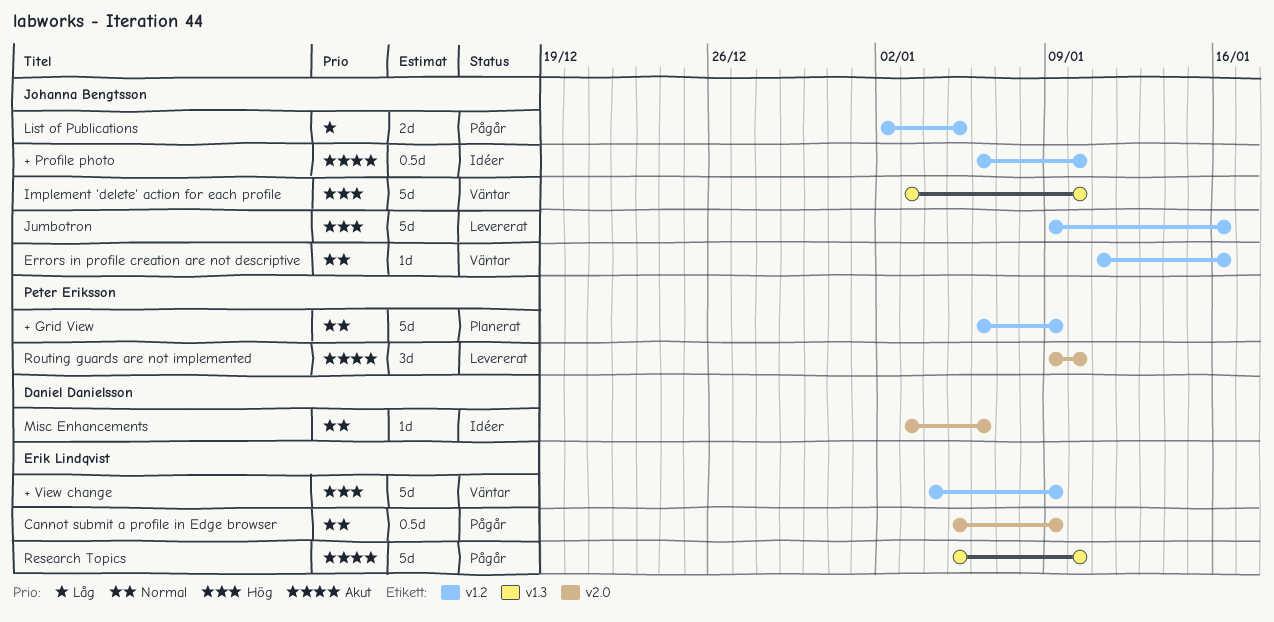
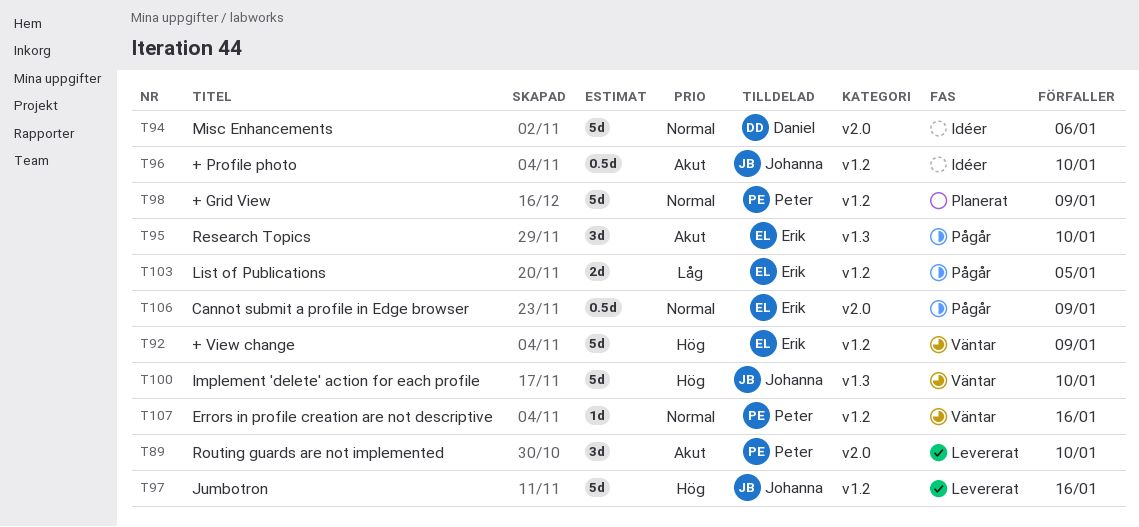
Errors in profile creation are not descriptive, owner: Johanna Bengtsson -> Peter Eriksson
List of Publications, owner: Johanna Bengtsson -> Erik Lindqvist
Misc Enhancements, estimate: 1d -> 5d
Research Topics, estimate: 5d -> 3d

